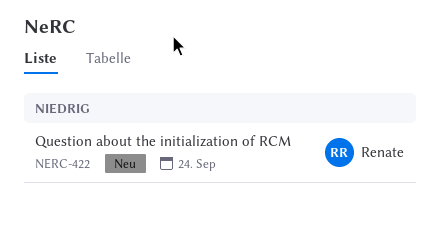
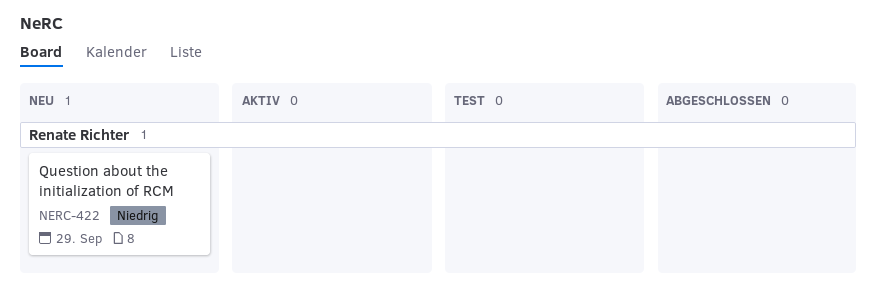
NERC-422, due: Sep 24 -> Sep 29

